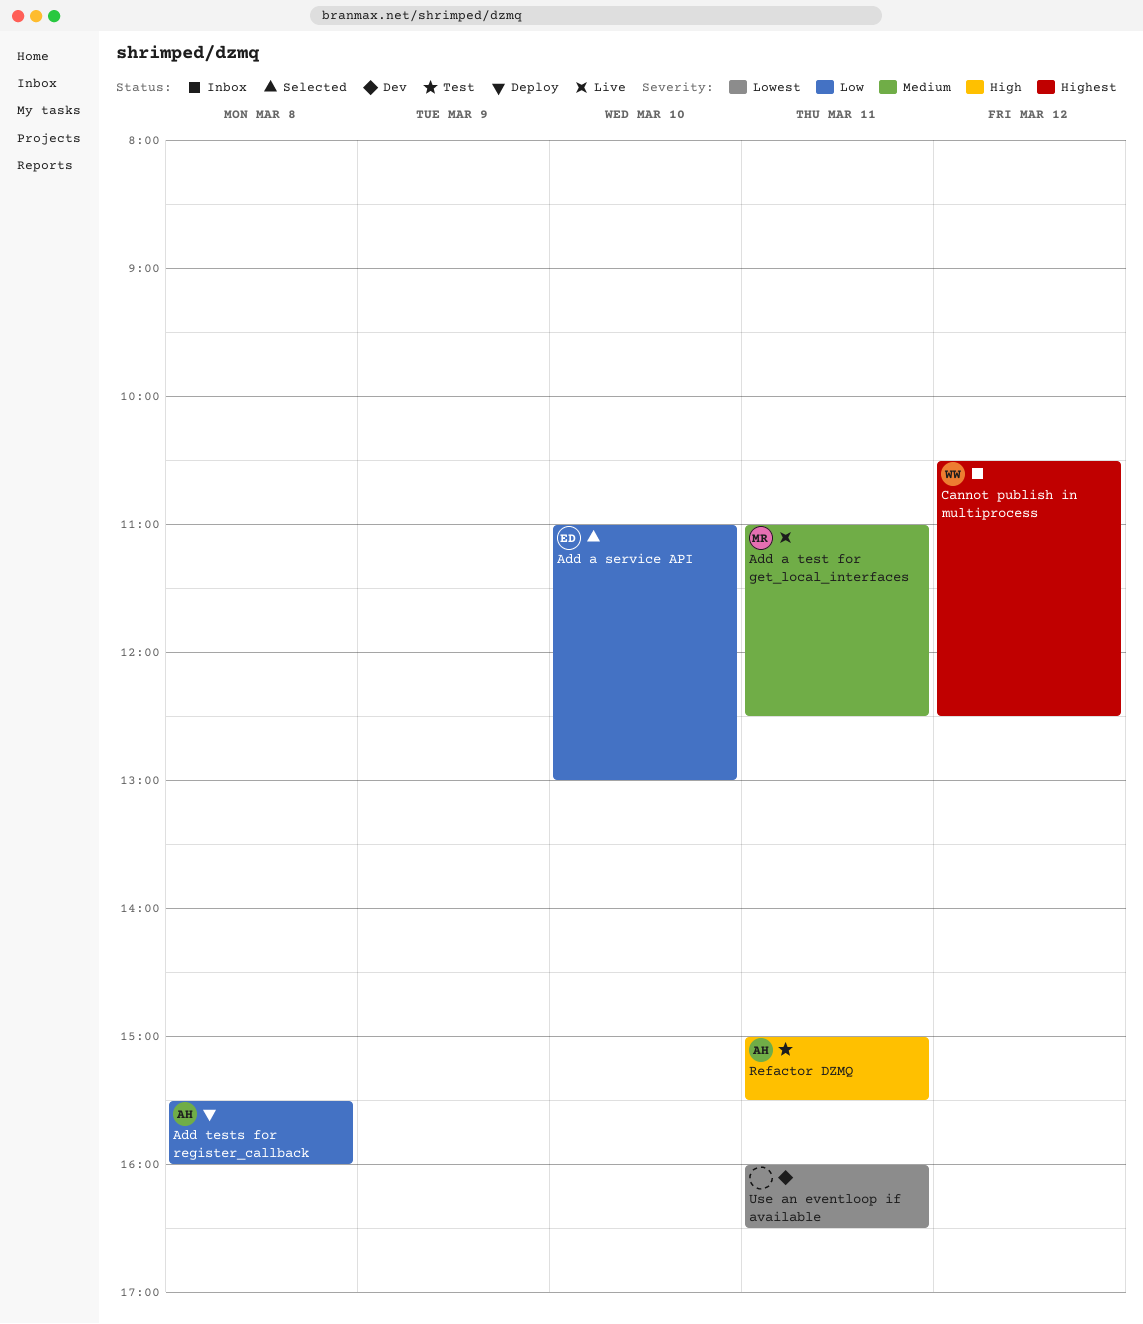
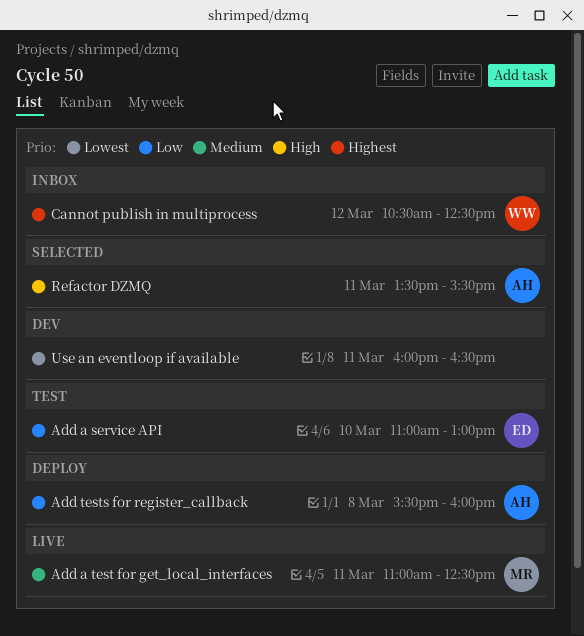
Add a service API, status: Selected -> Test
Refactor DZMQ, status: Test -> Selected
Refactor DZMQ, begins: 15:00 -> 13:30

